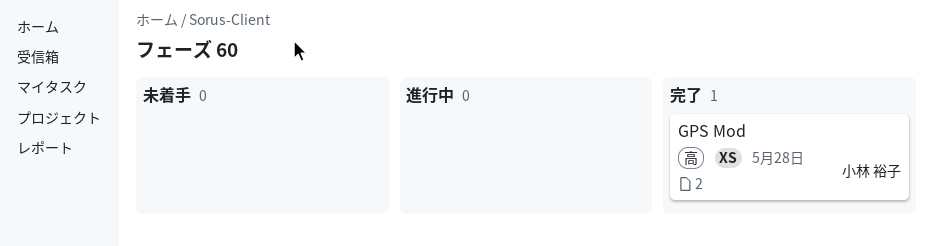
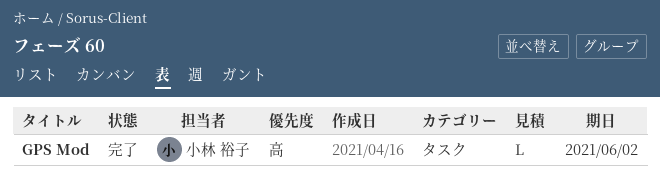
GPS Mod, estimate: XS -> L
GPS Mod, due: May 28 -> Jun 2

